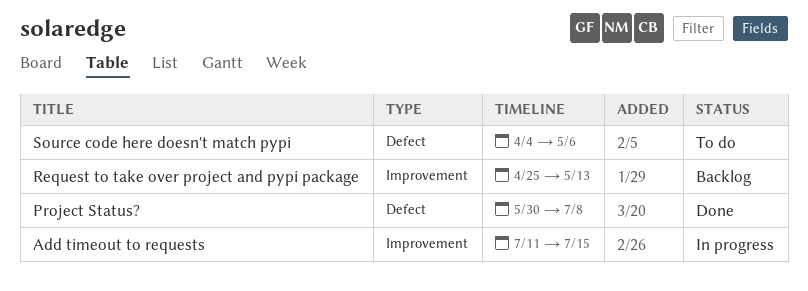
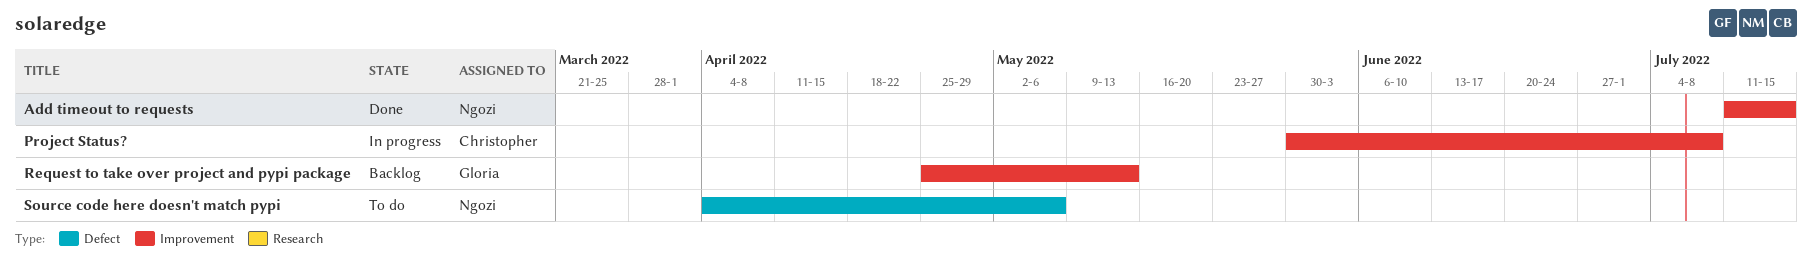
Add timeout to requests, status: In progress -> Done
Project Status?, status: Done -> In progress
Project Status?, label: Defect -> Improvement

